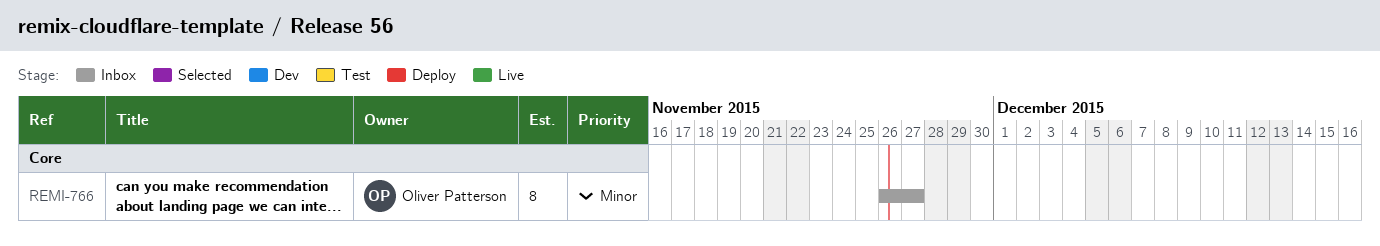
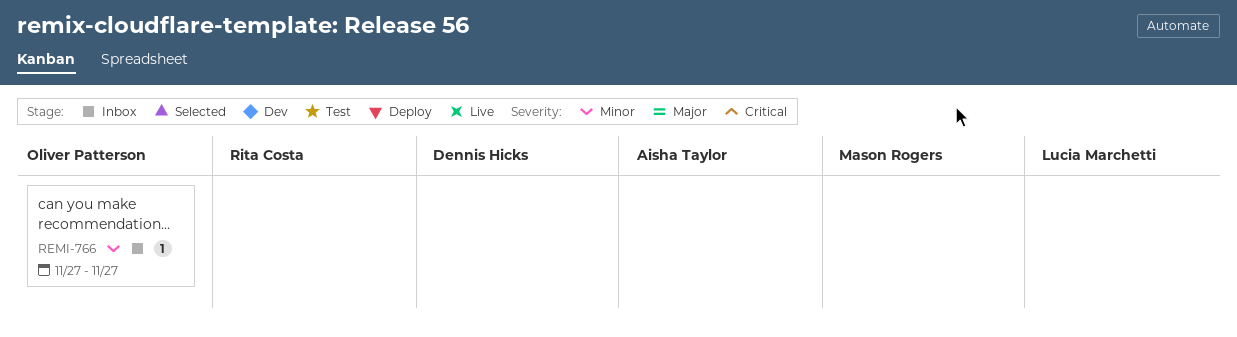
REMI-766, estimate: 8 -> 1
REMI-766, start: Nov 26 -> Nov 27

